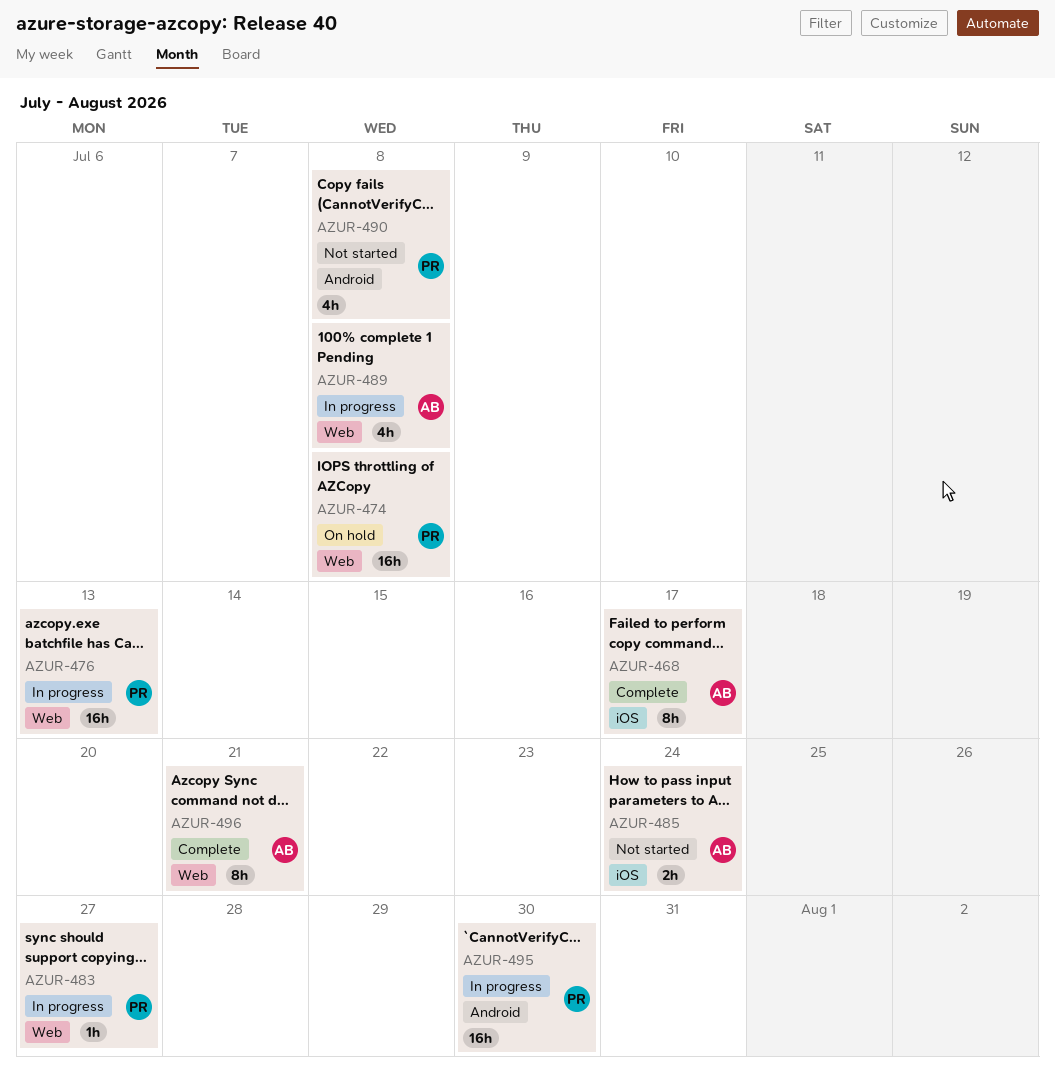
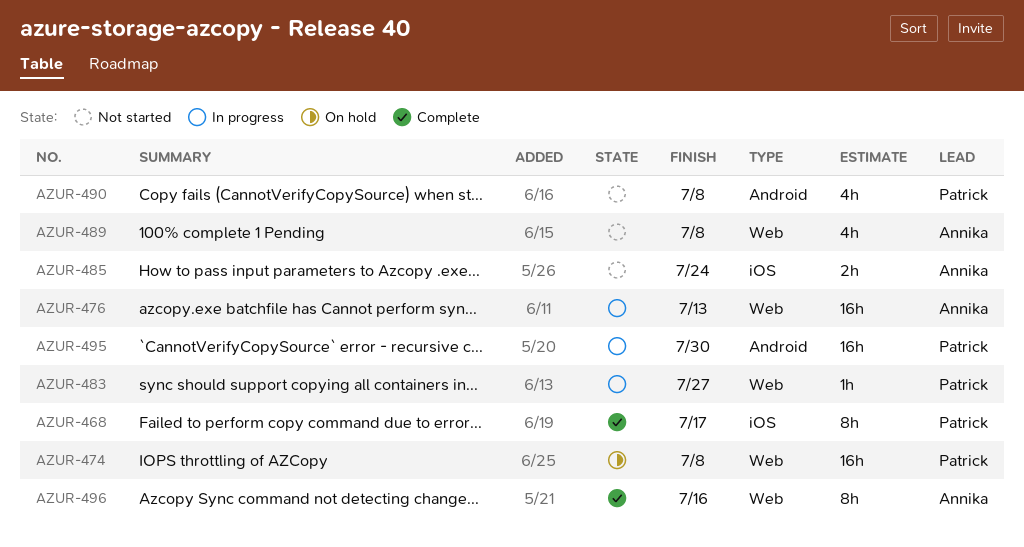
AZUR-468, owner: Annika -> Patrick
AZUR-476, owner: Patrick -> Annika
AZUR-489, status: In progress -> Not started
AZUR-496, due: Jul 21 -> Jul 16

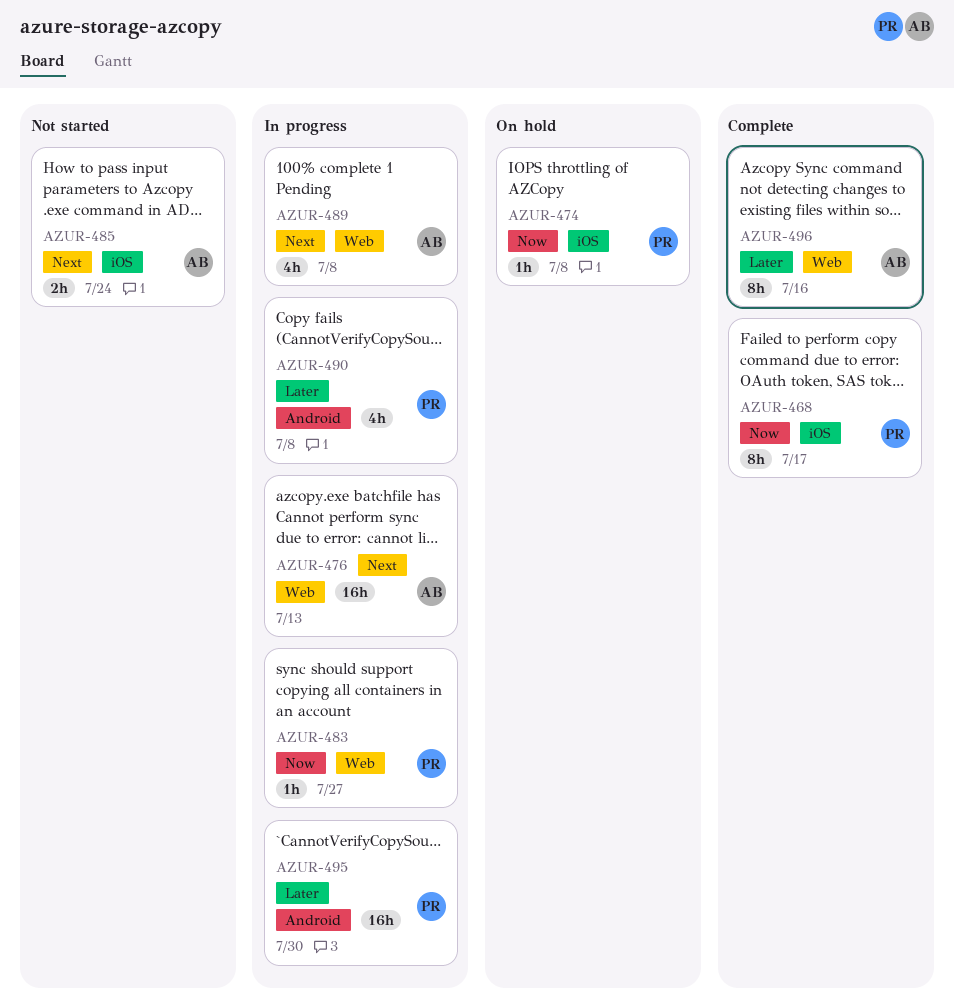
AZUR-474, label: Web -> iOS
AZUR-474, estimate: 16h -> 1h
AZUR-489, status: Not started -> In progress
AZUR-490, status: Not started -> In progress

